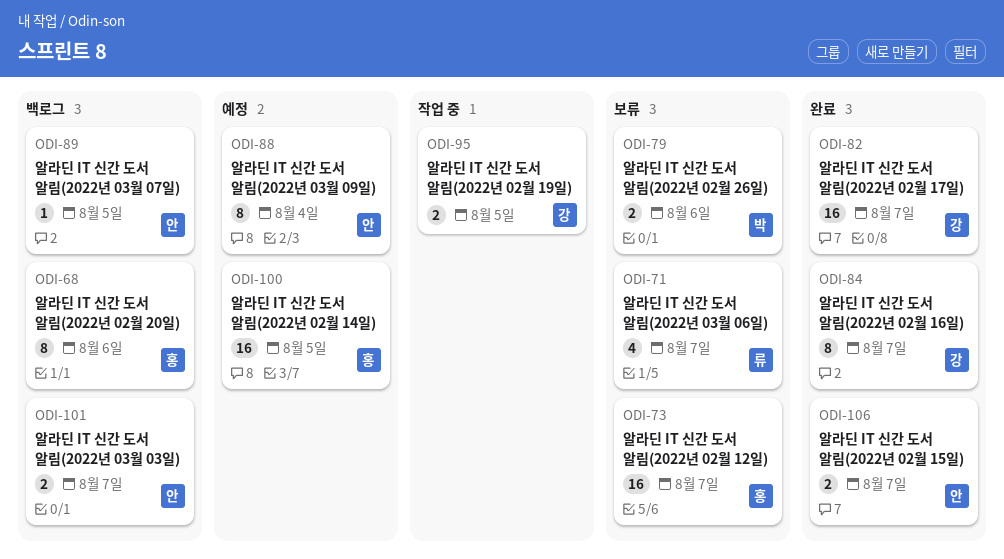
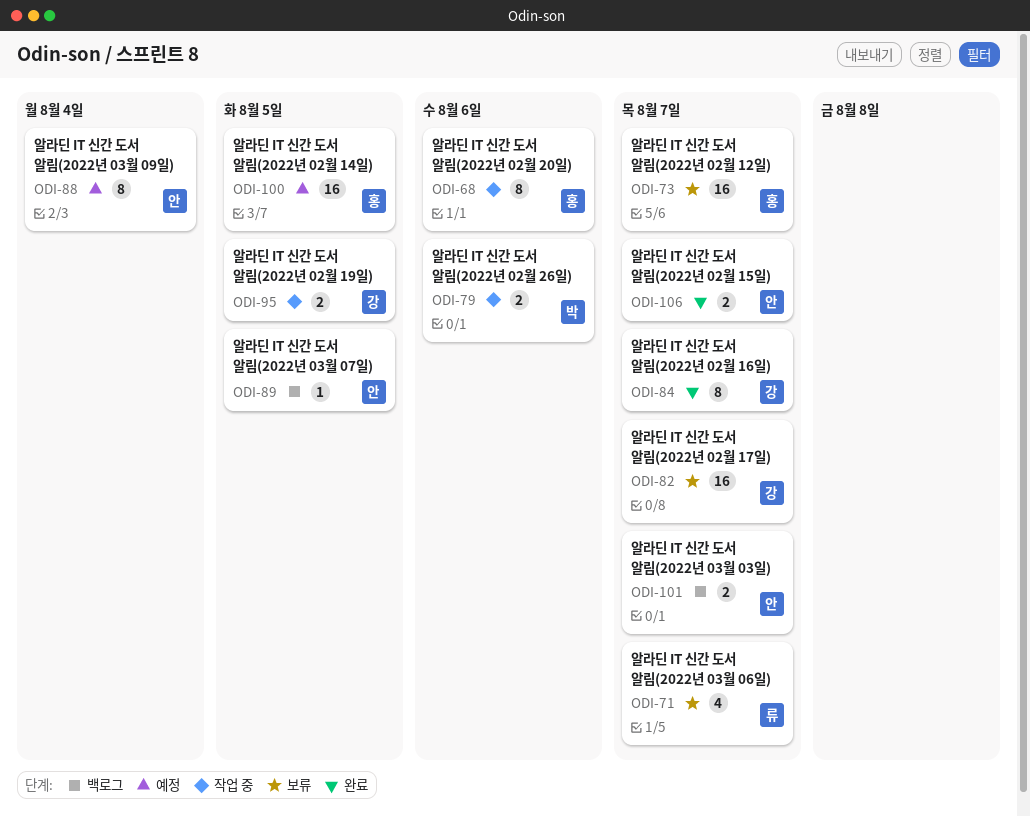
ODI-68, status: 백로그 -> 작업 중
ODI-79, status: 보류 -> 작업 중
ODI-82, status: 완료 -> 보류

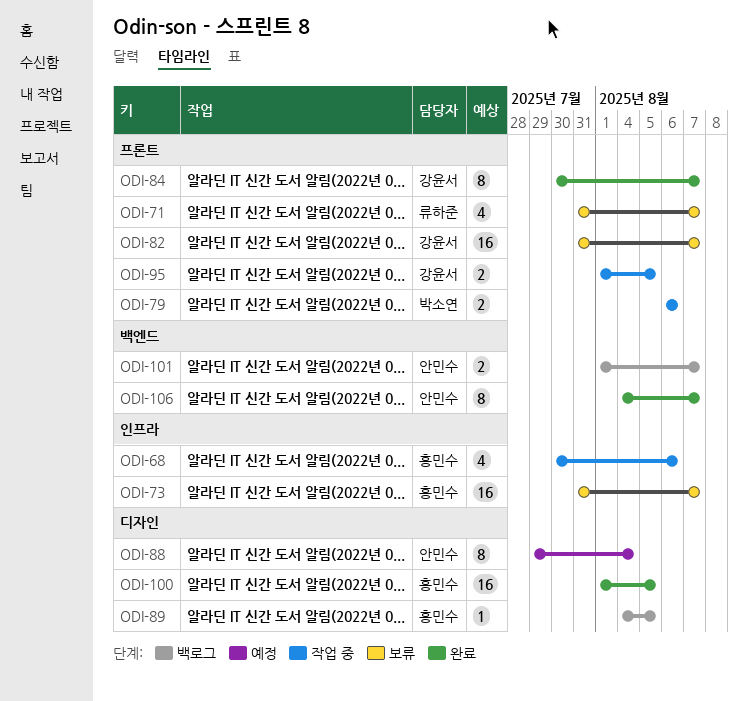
ODI-68, estimate: 8 -> 4
ODI-89, owner: 안민수 -> 홍민수
ODI-100, status: 예정 -> 완료
ODI-106, estimate: 2 -> 8

